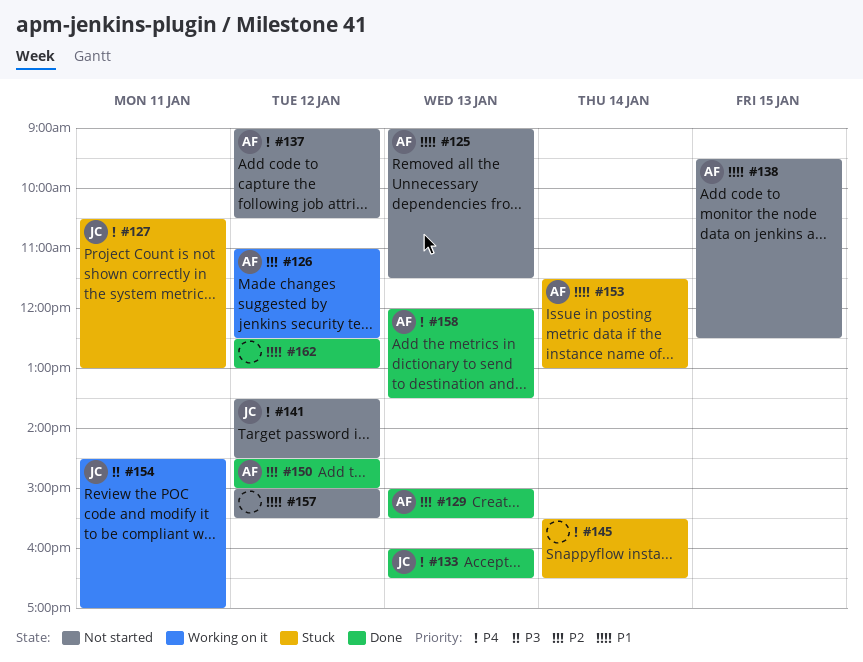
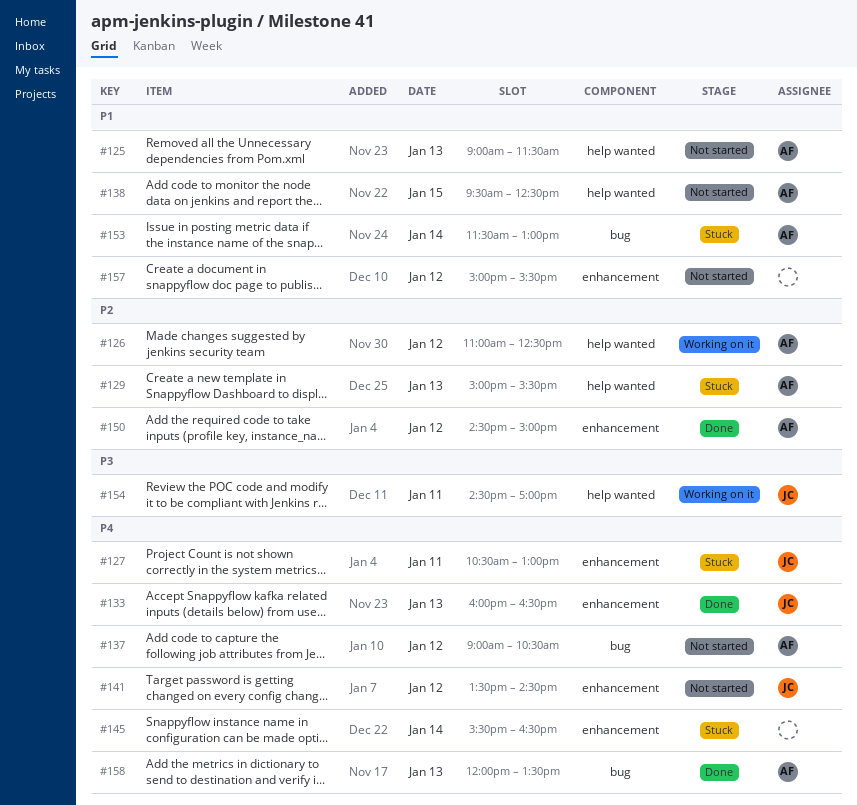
#129, status: Done -> Stuck
#162: present -> none

